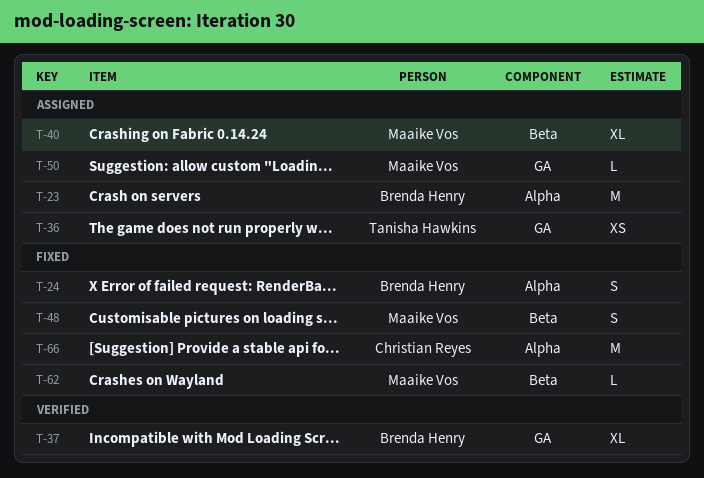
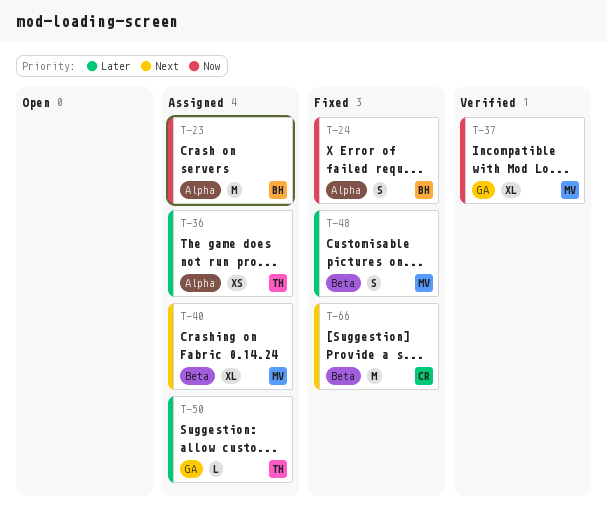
T-36, label: GA -> Alpha
T-37, owner: Brenda Henry -> Maaike Vos
T-50, owner: Maaike Vos -> Tanisha Hawkins
T-62: present -> none
T-66, label: Alpha -> Beta

